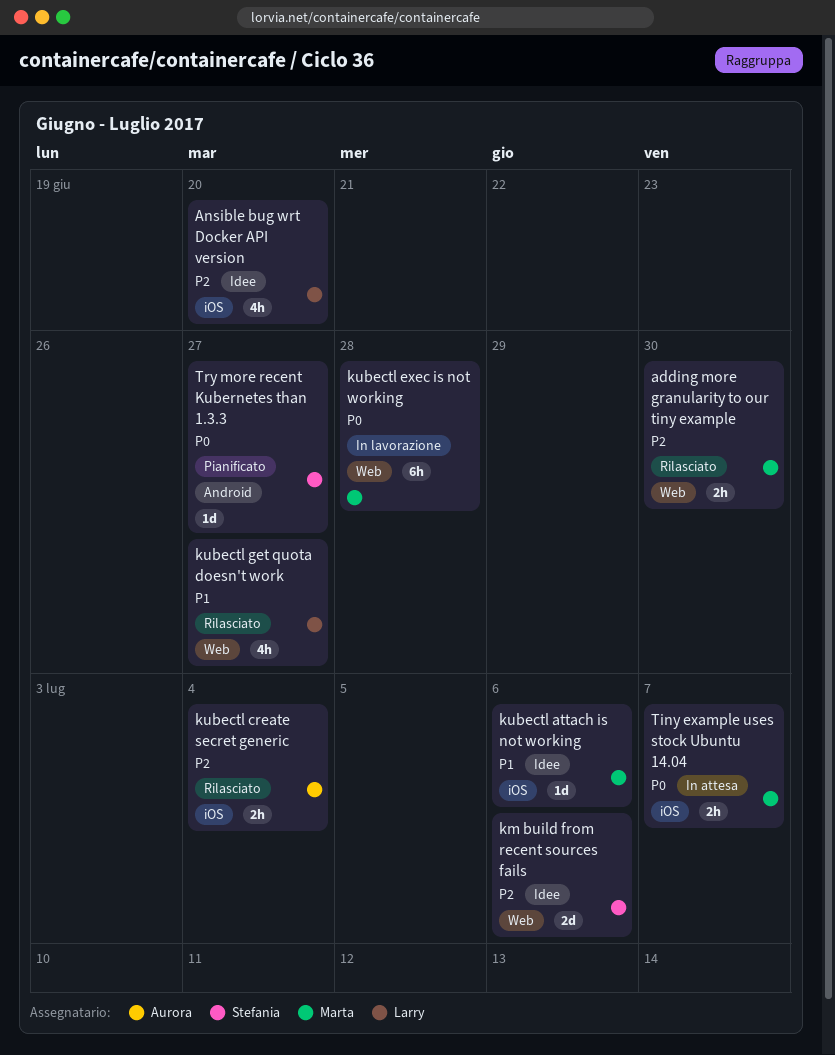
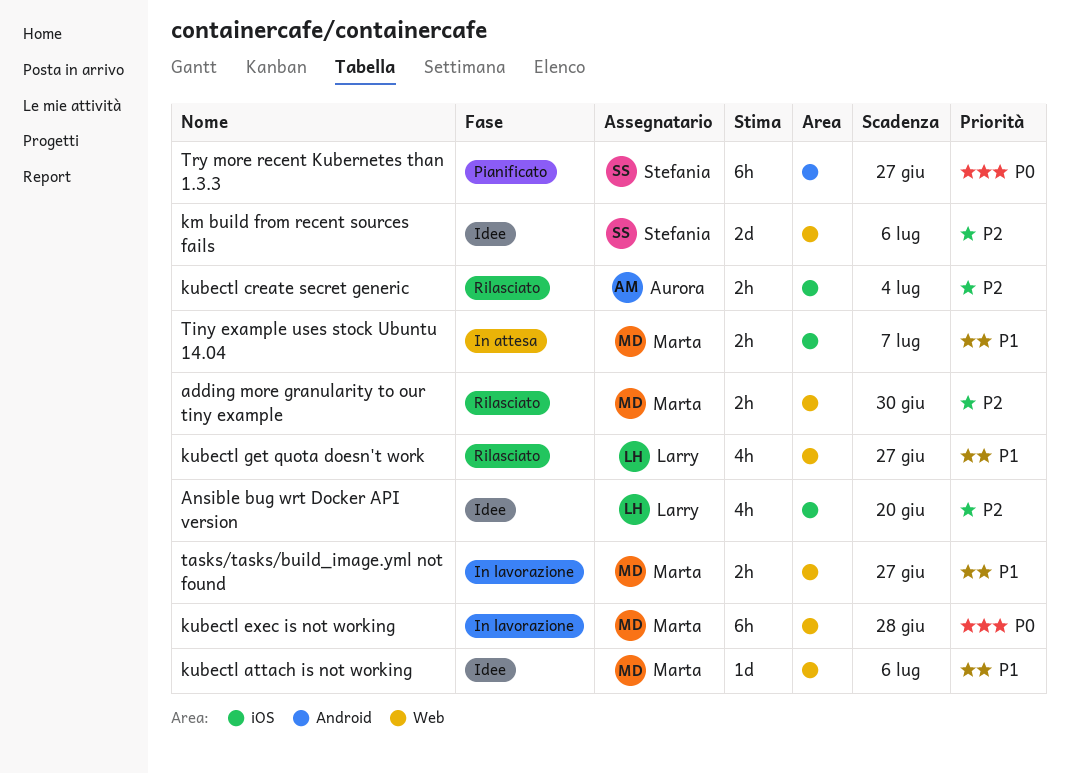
kubectl attach is not working, label: iOS -> Web
tasks/tasks/build_image.yml not found: none -> present
Tiny example uses stock Ubuntu 14.04, priority: P0 -> P1
Try more recent Kubernetes than 1.3.3, estimate: 1d -> 6h

